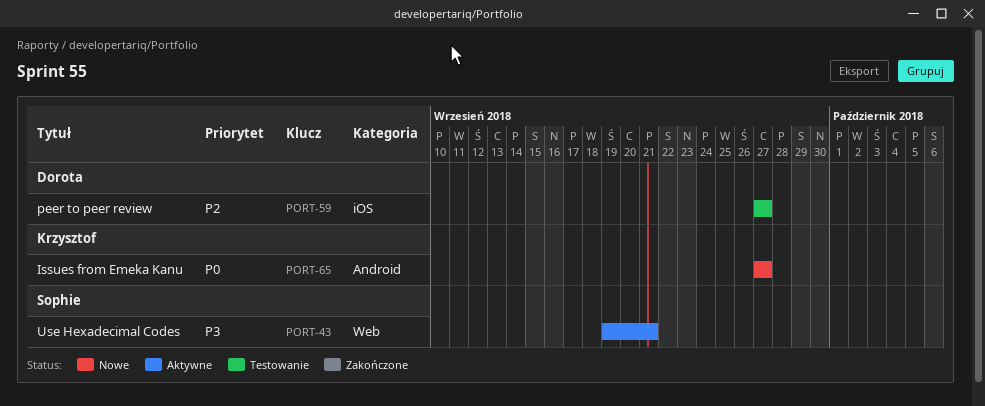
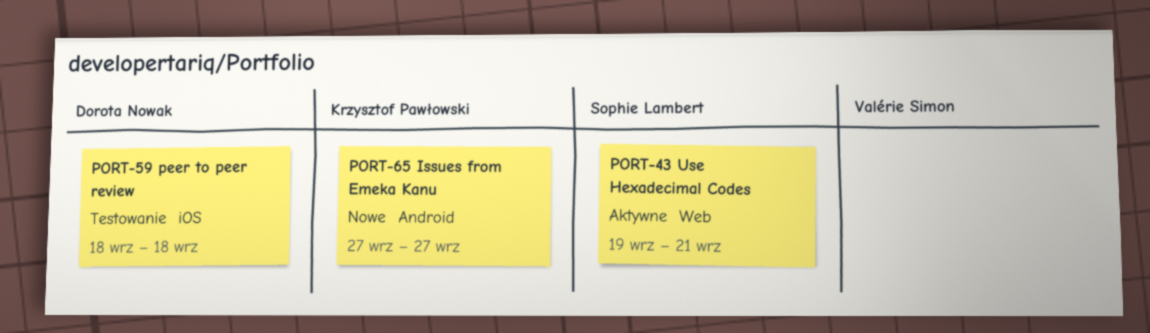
PORT-59, start: Sep 27 -> Sep 18
PORT-59, due: Sep 27 -> Sep 18

